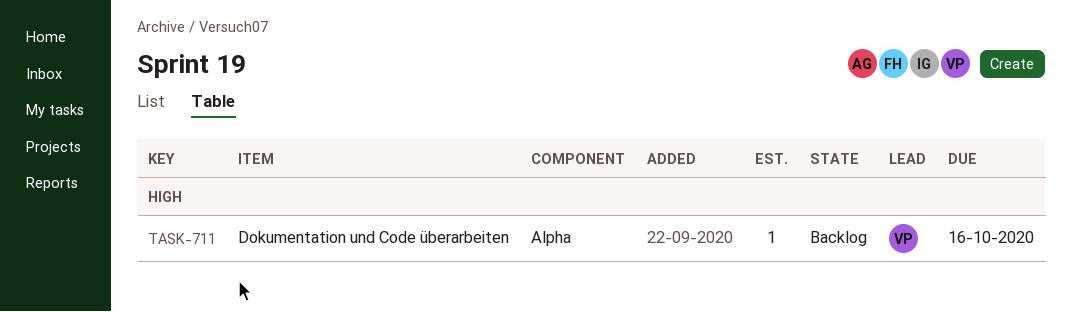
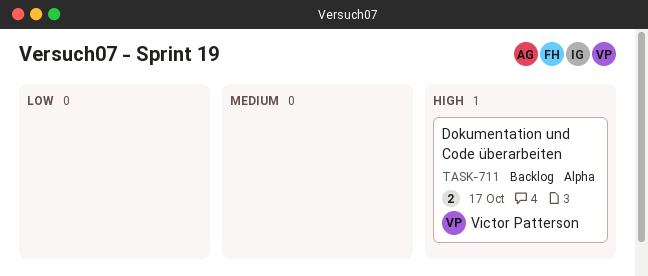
TASK-711, estimate: 1 -> 2
TASK-711, due: Oct 16 -> Oct 17

